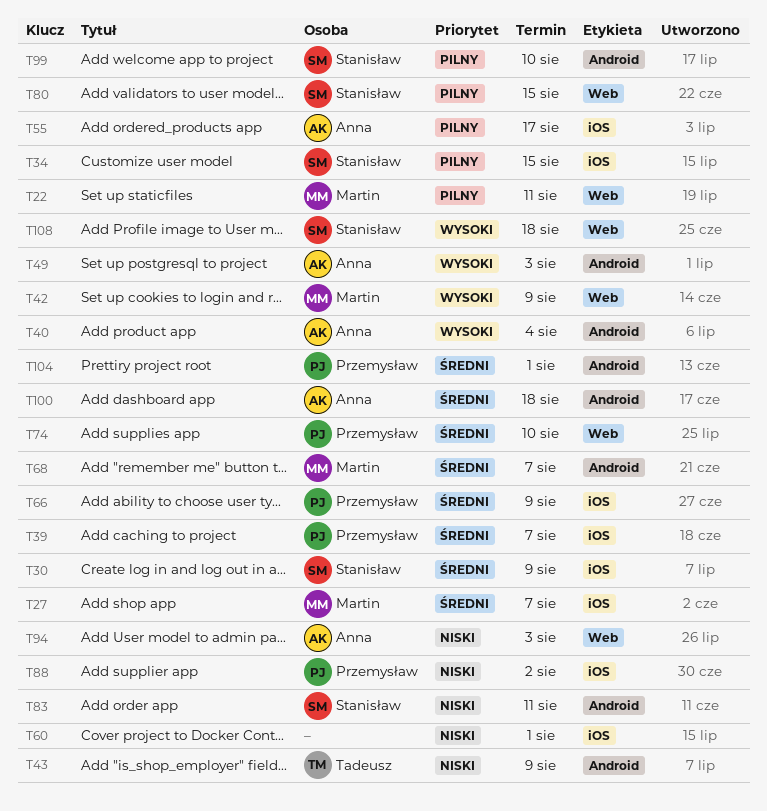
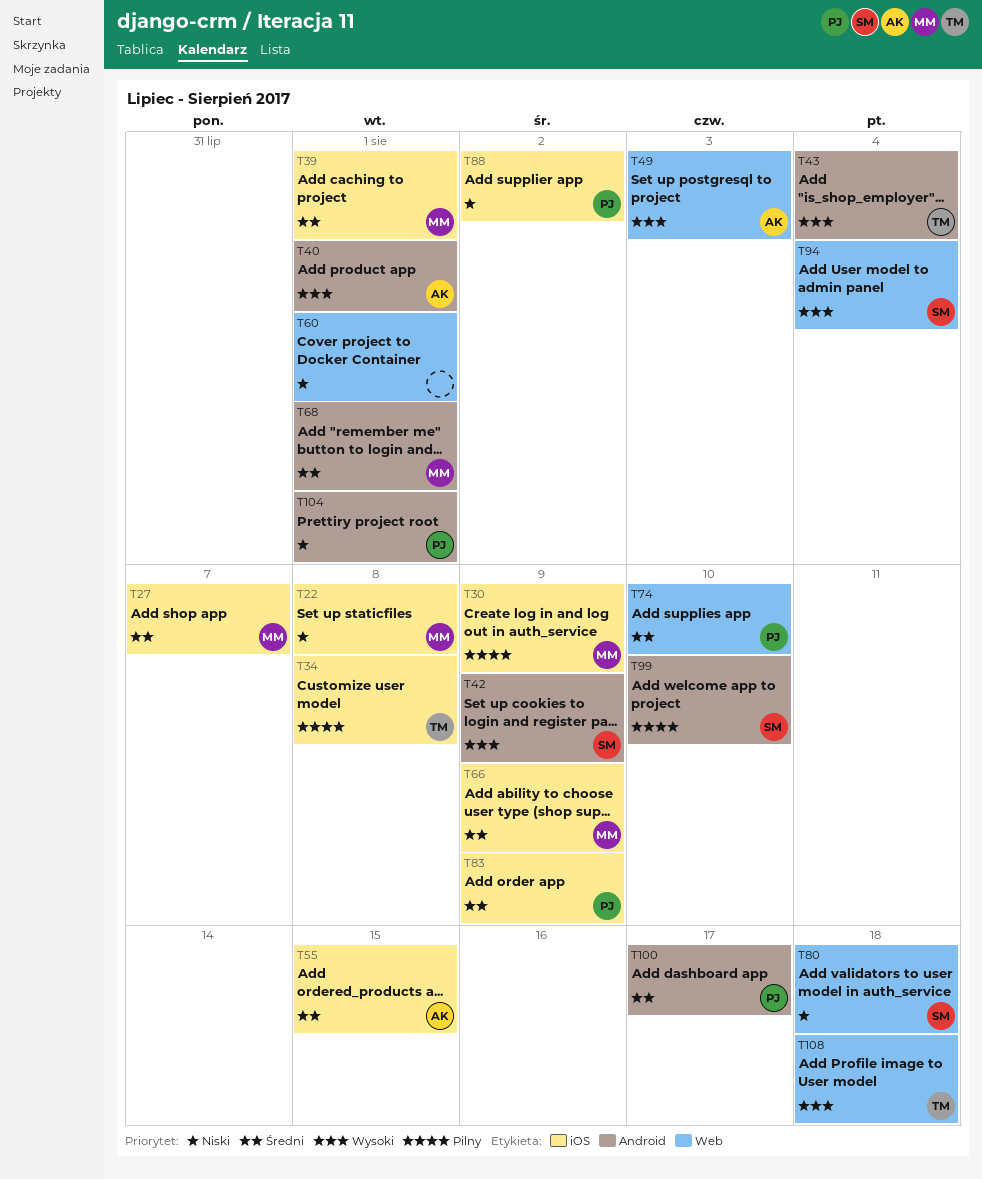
T22, priority: Pilny -> Niski
T22, label: Web -> iOS
T22, due: Aug 11 -> Aug 8
T30, owner: Stanisław -> Martin
T30, priority: Średni -> Pilny
T34, owner: Stanisław -> Tadeusz
T34, due: Aug 15 -> Aug 8
T39, owner: Przemysław -> Martin
T39, due: Aug 7 -> Aug 1
T40, due: Aug 4 -> Aug 1
T42, owner: Martin -> Stanisław
T42, label: Web -> Android
T43, priority: Niski -> Wysoki
T43, due: Aug 9 -> Aug 4
T49, label: Android -> Web
T55, priority: Pilny -> Średni
T55, due: Aug 17 -> Aug 15
T60, label: iOS -> Web
T66, owner: Przemysław -> Martin
T68, due: Aug 7 -> Aug 1
T80, priority: Pilny -> Niski
T80, due: Aug 15 -> Aug 18
T83, owner: Stanisław -> Przemysław
T83, priority: Niski -> Średni
T83, label: Android -> iOS
T83, due: Aug 11 -> Aug 9
T94, owner: Anna -> Stanisław
T94, priority: Niski -> Wysoki
T94, due: Aug 3 -> Aug 4
T100, owner: Anna -> Przemysław
T100, due: Aug 18 -> Aug 17
T104, priority: Średni -> Niski
T108, owner: Stanisław -> Tadeusz

